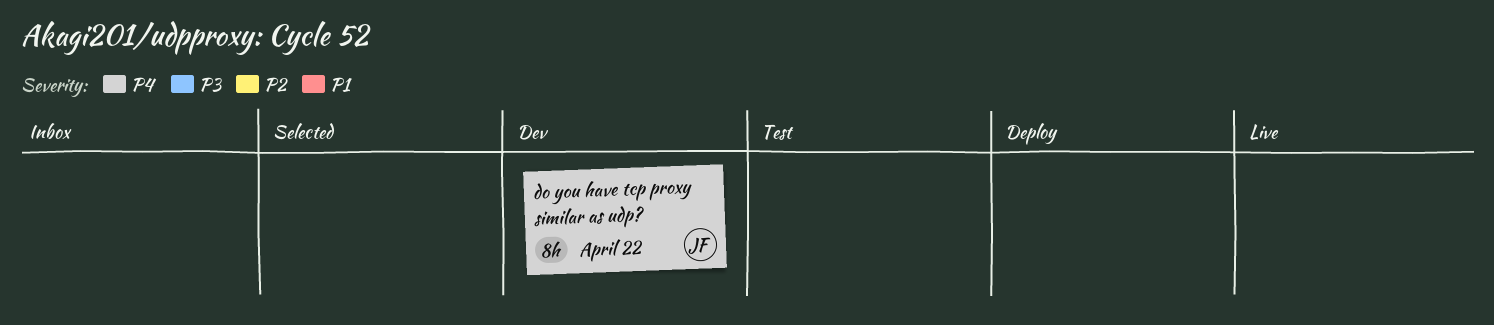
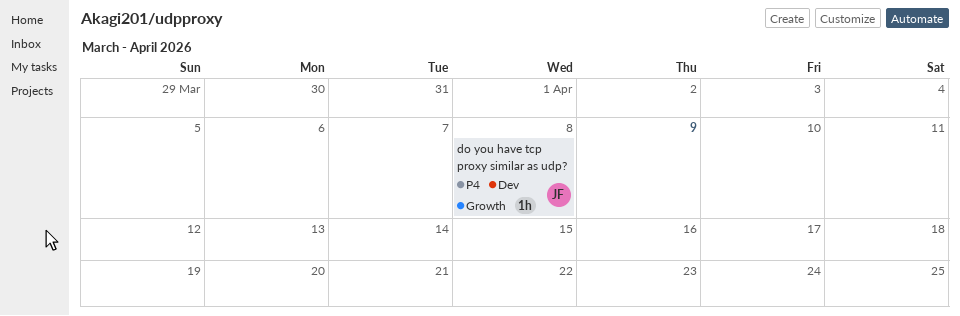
do you have tcp proxy similar as udp?, estimate: 8h -> 1h
do you have tcp proxy similar as udp?, due: Apr 22 -> Apr 8

